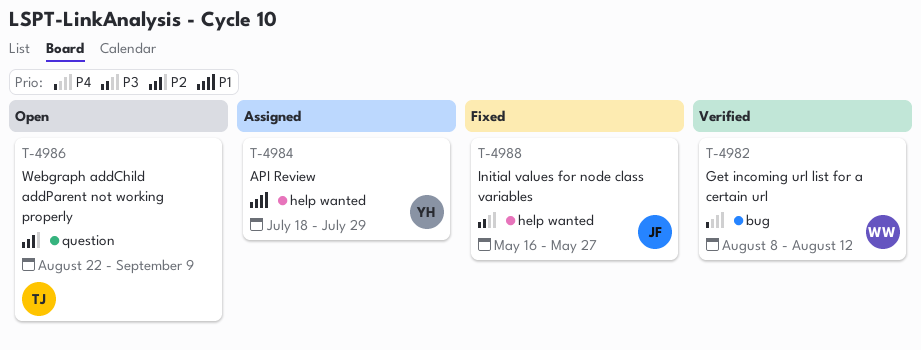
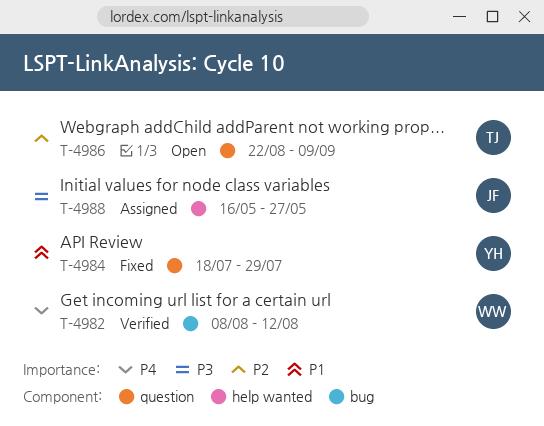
T-4984, status: Assigned -> Fixed
T-4984, label: help wanted -> question
T-4988, status: Fixed -> Assigned

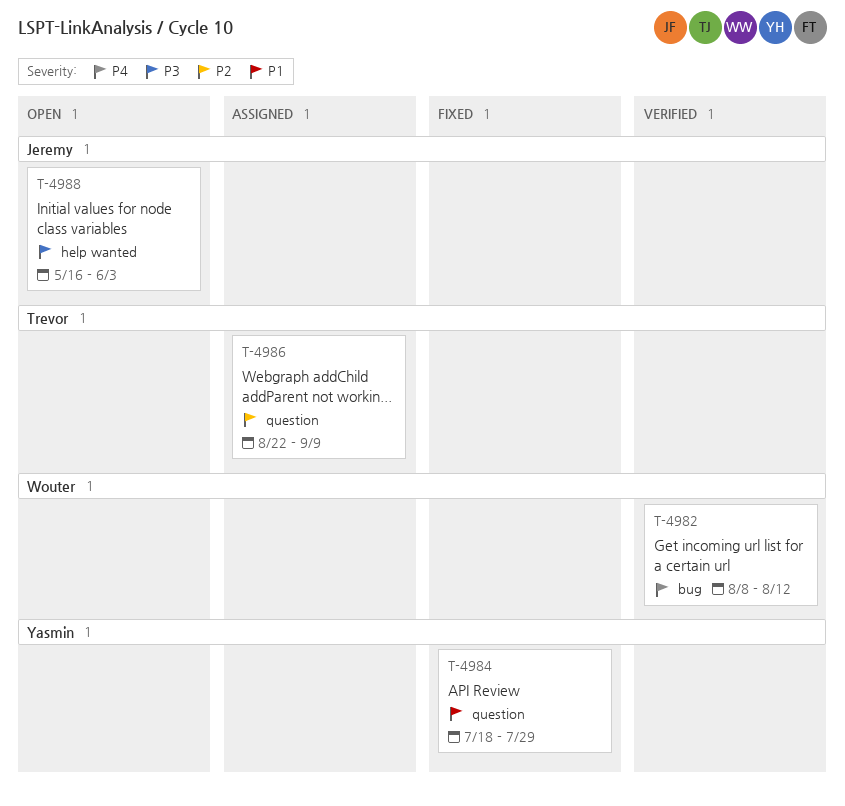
T-4986, status: Open -> Assigned
T-4988, status: Assigned -> Open
T-4988, due: May 27 -> Jun 3

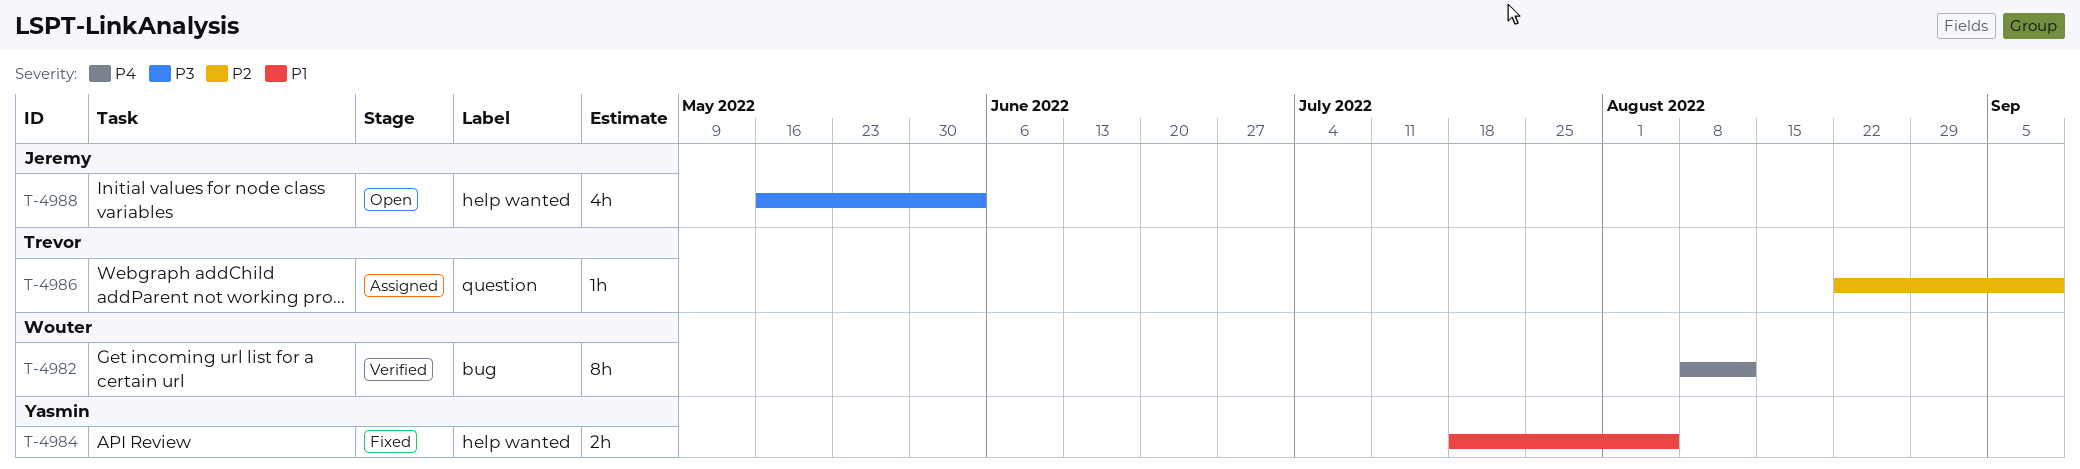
T-4984, label: question -> help wanted
T-4984, due: Jul 29 -> Aug 5

